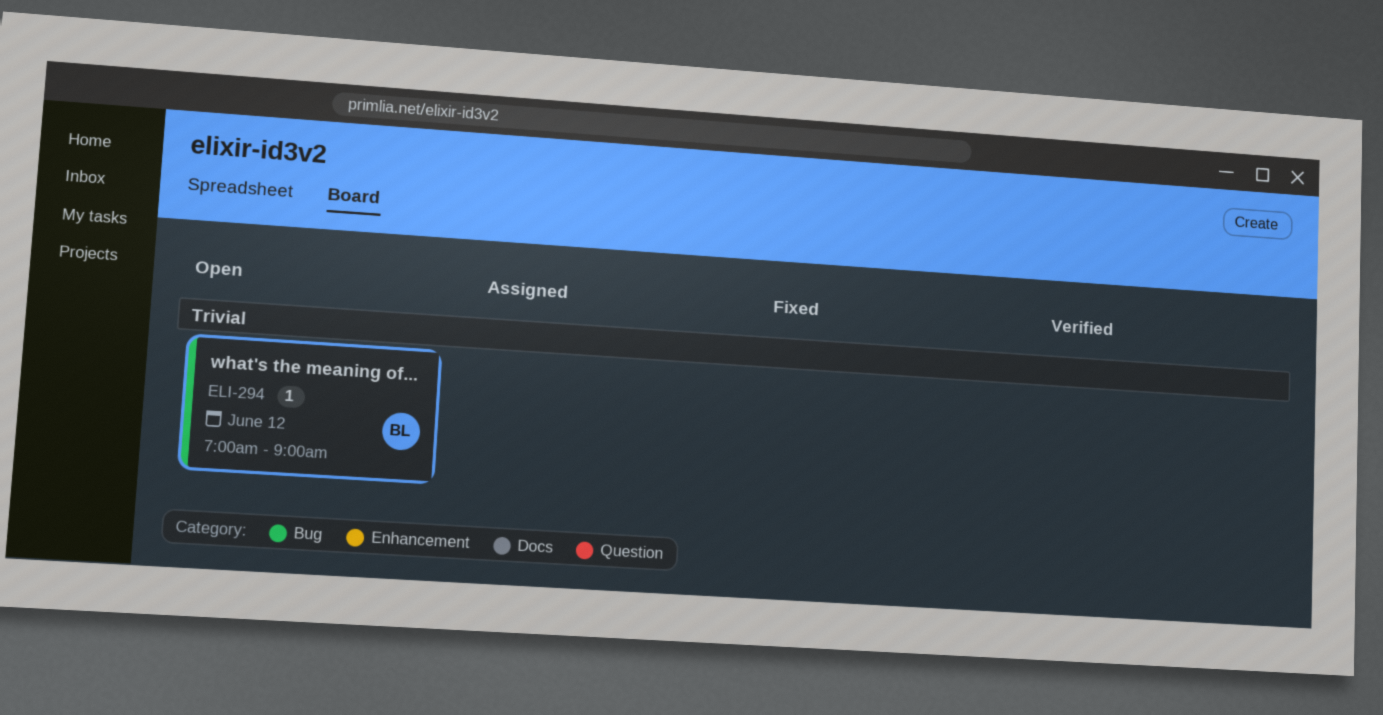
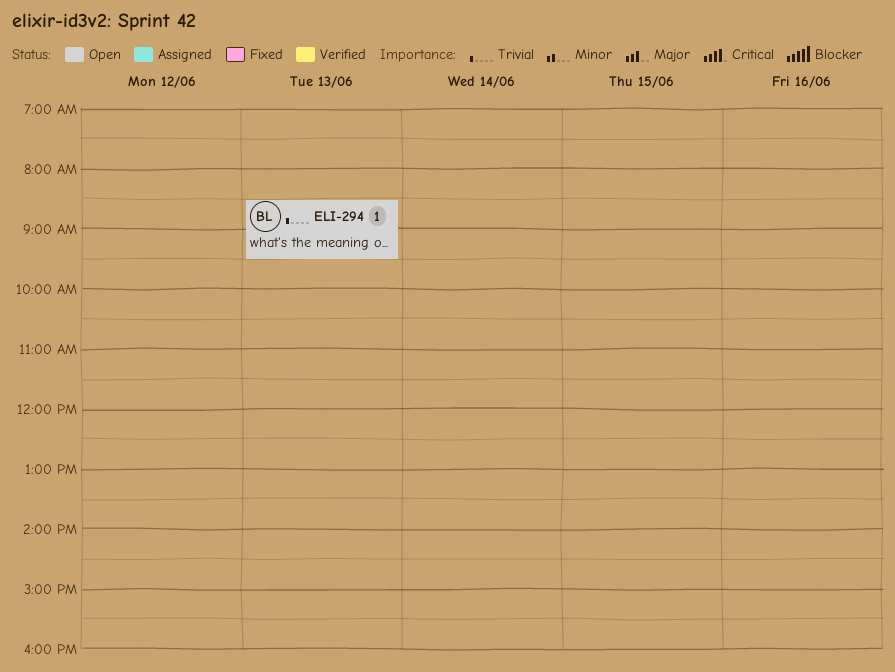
ELI-294, day: Jun 12 -> Jun 13
ELI-294, begins: 07:00 -> 08:30
ELI-294, ends: 09:00 -> 09:30

